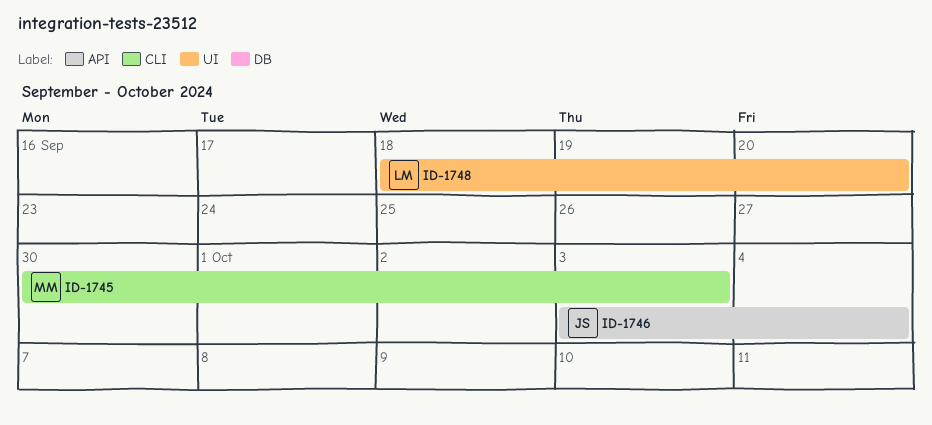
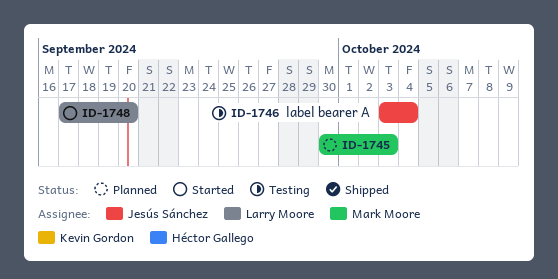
ID-1748, start: Sep 18 -> Sep 17

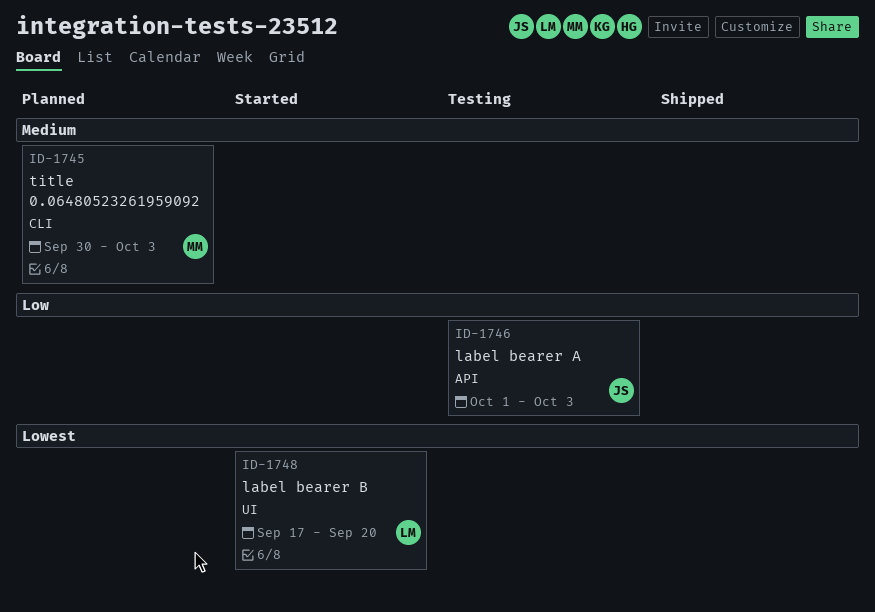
ID-1746, start: Oct 3 -> Oct 1
ID-1746, due: Oct 4 -> Oct 3

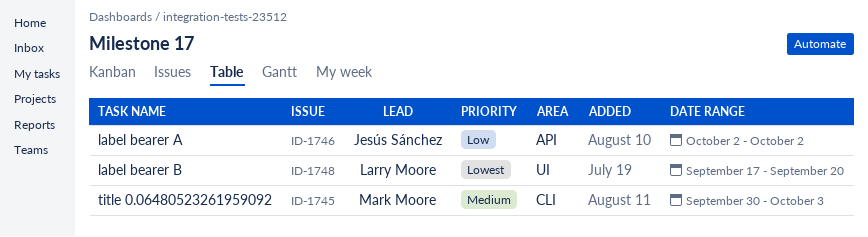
ID-1746, start: Oct 1 -> Oct 2
ID-1746, due: Oct 3 -> Oct 2

